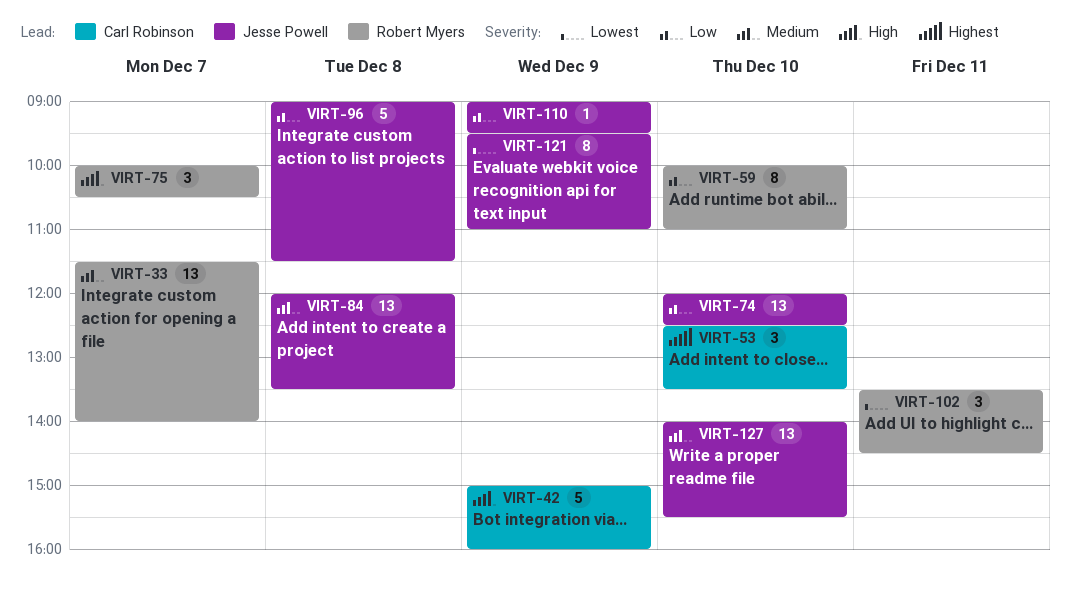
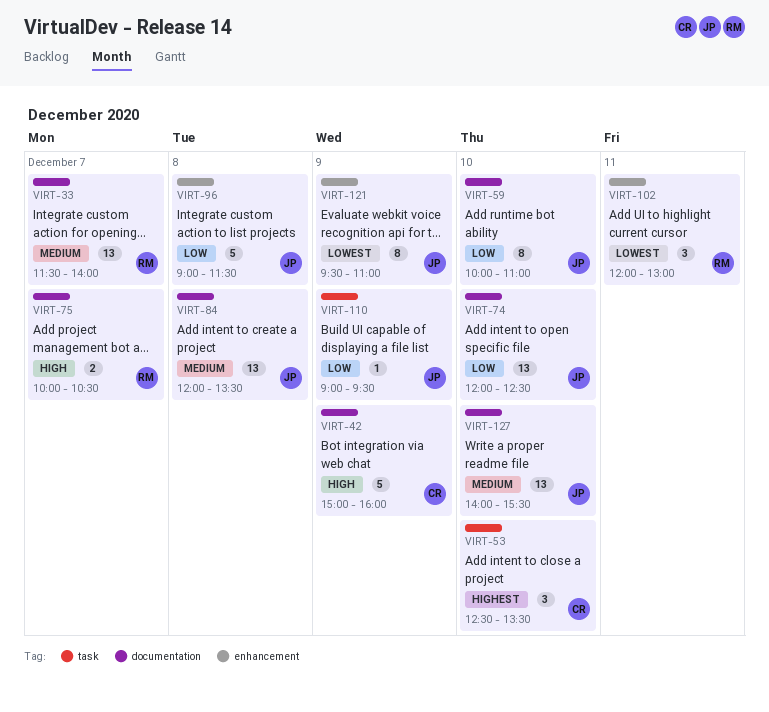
VIRT-59, owner: Robert Myers -> Jesse Powell
VIRT-75, estimate: 3 -> 2
VIRT-102, begins: 13:30 -> 12:00
VIRT-102, ends: 14:30 -> 13:00

